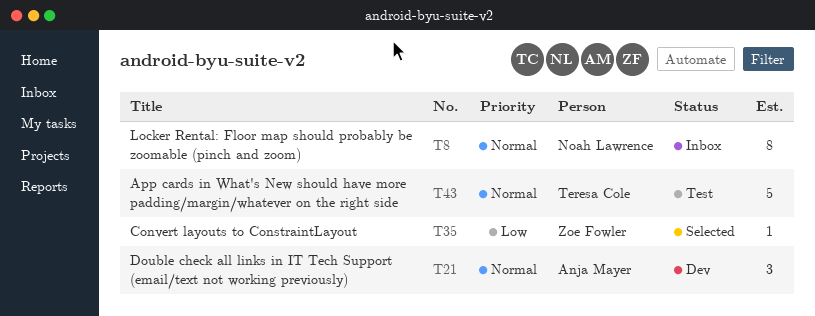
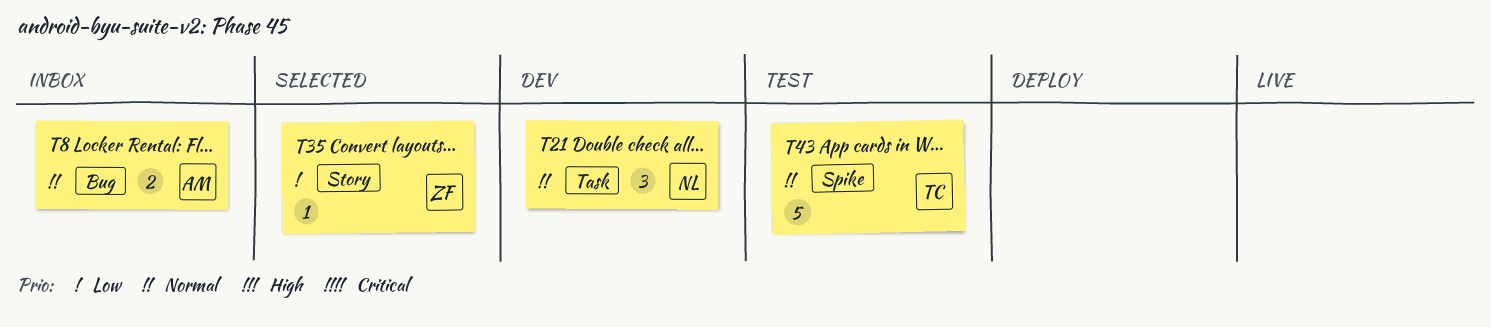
T8, owner: Noah Lawrence -> Anja Mayer
T8, estimate: 8 -> 2
T21, owner: Anja Mayer -> Noah Lawrence

